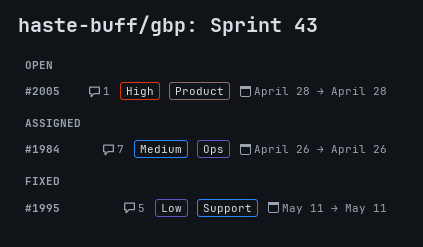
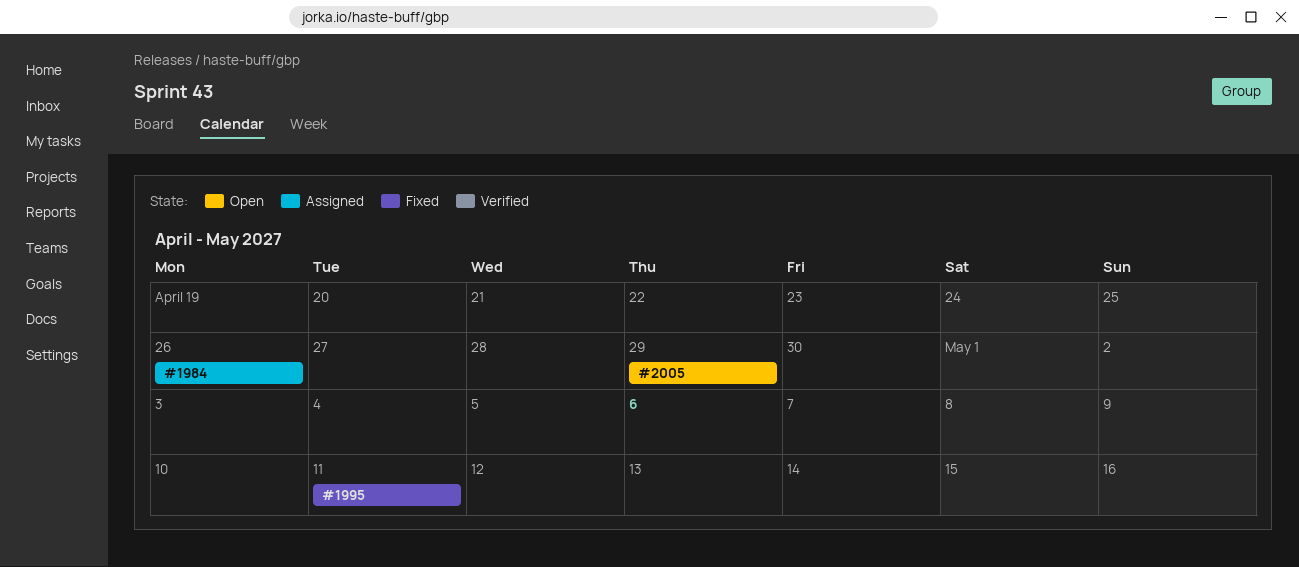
#2005, start: Apr 28 -> Apr 29
#2005, due: Apr 28 -> Apr 29

